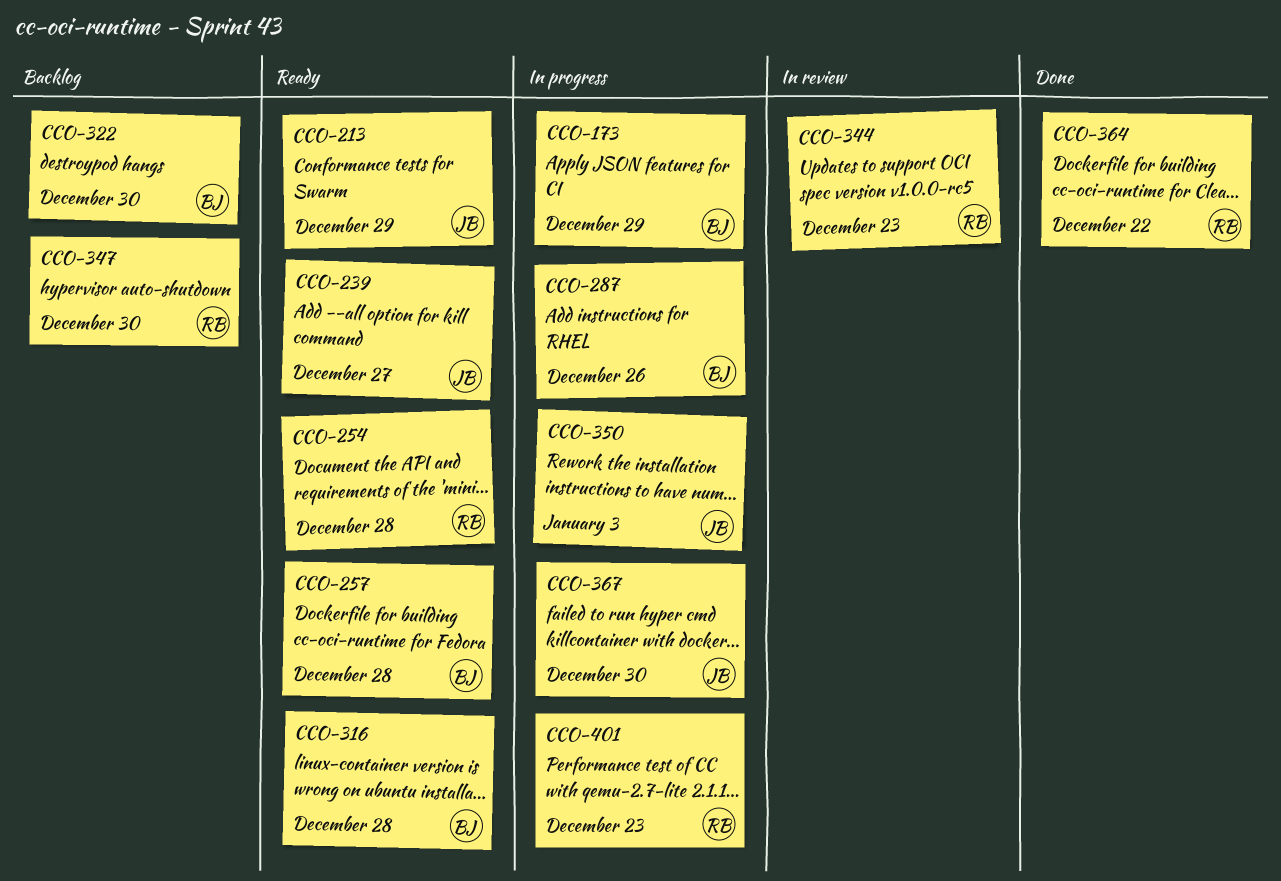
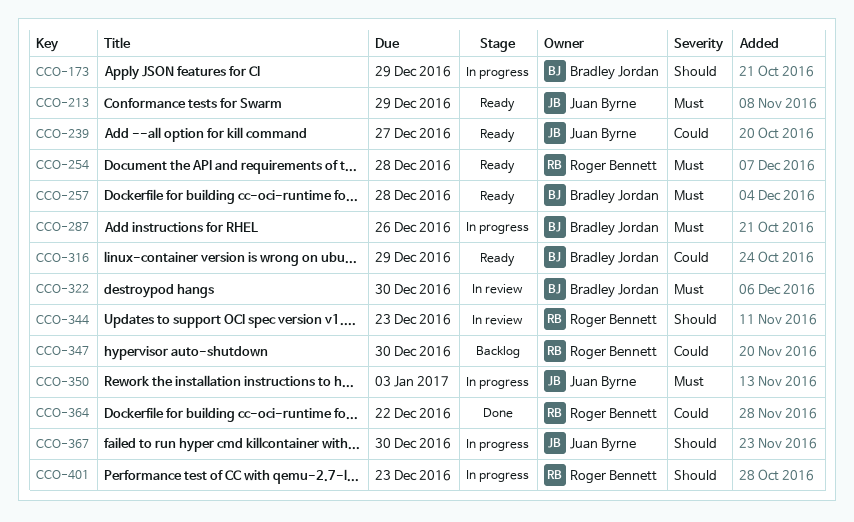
CCO-316, due: Dec 28 -> Dec 29
CCO-322, status: Backlog -> In review

